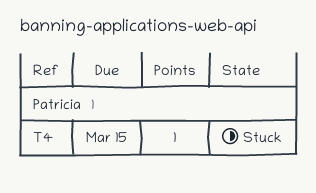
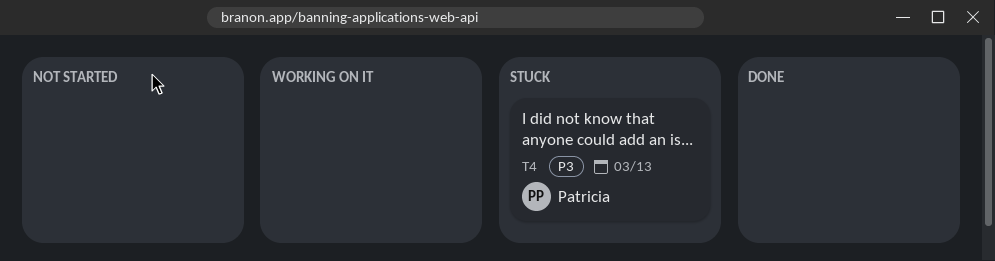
T4, due: Mar 15 -> Mar 13

